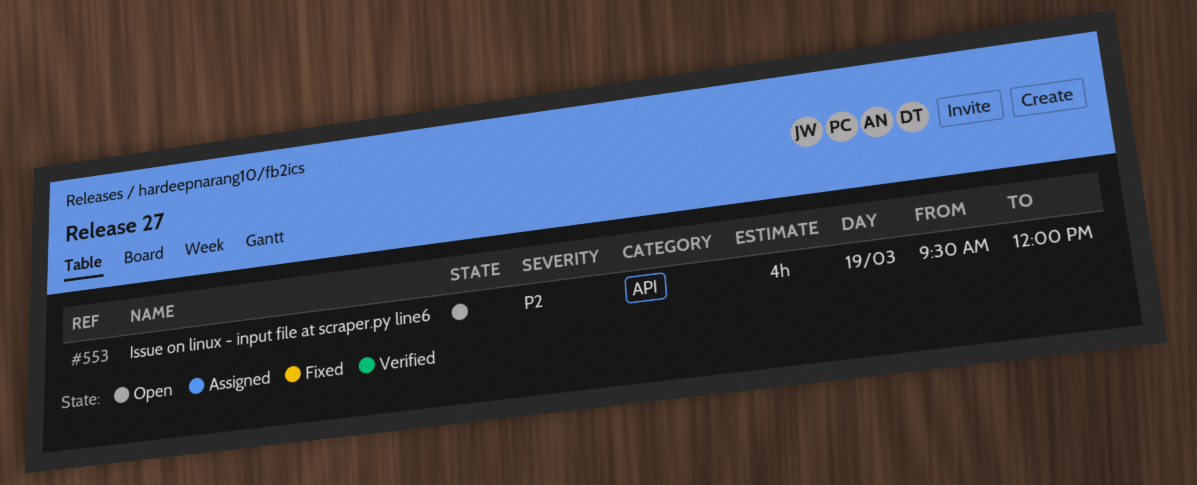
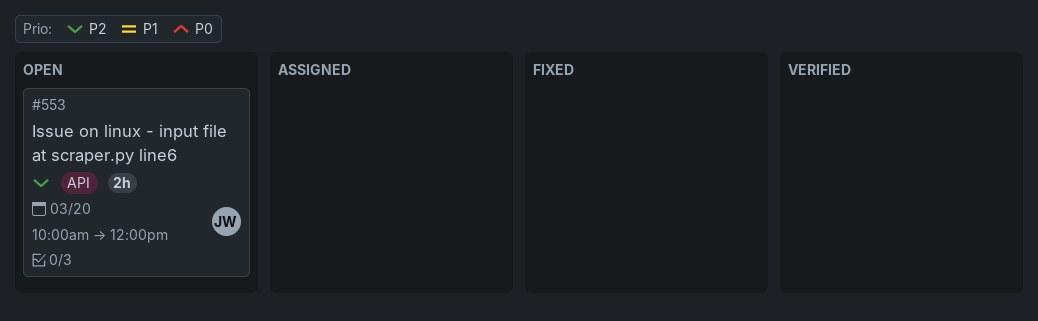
#553, estimate: 4h -> 2h
#553, day: Mar 19 -> Mar 20
#553, begins: 09:30 -> 10:00

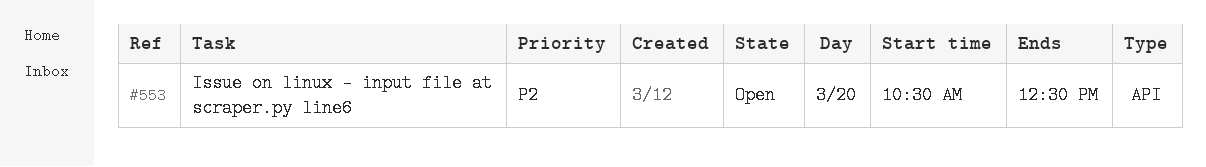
#553, begins: 10:00 -> 10:30
#553, ends: 12:00 -> 12:30

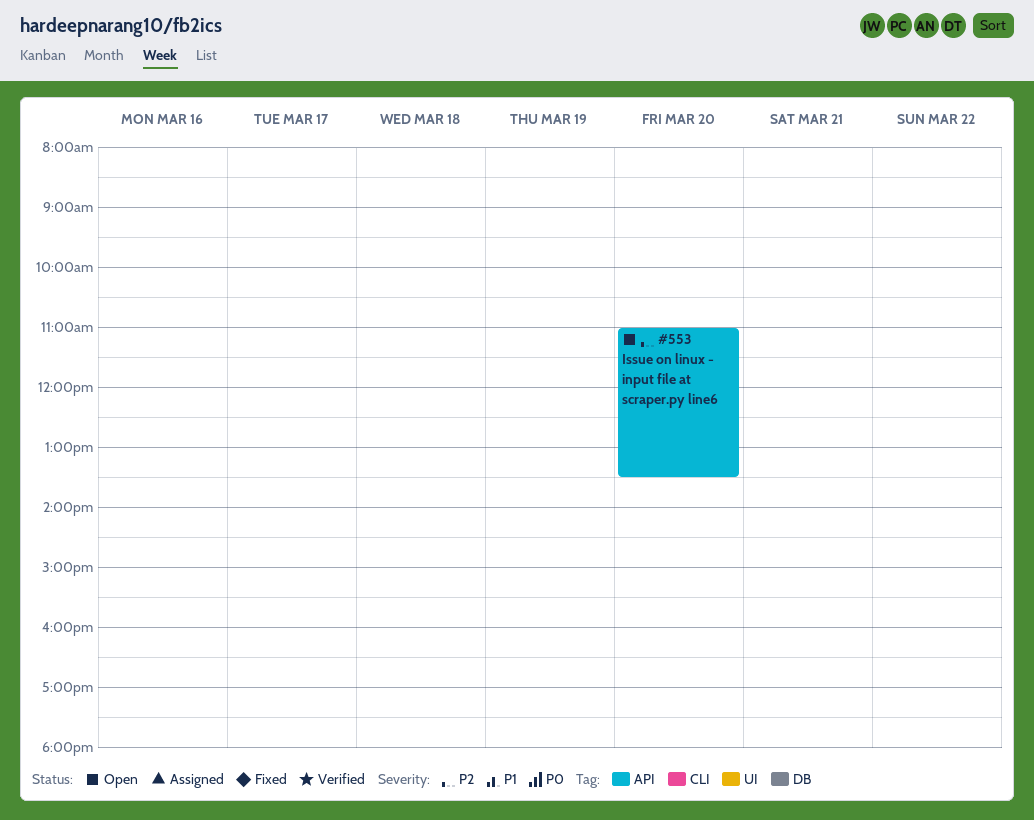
#553, begins: 10:30 -> 11:00
#553, ends: 12:30 -> 13:30

